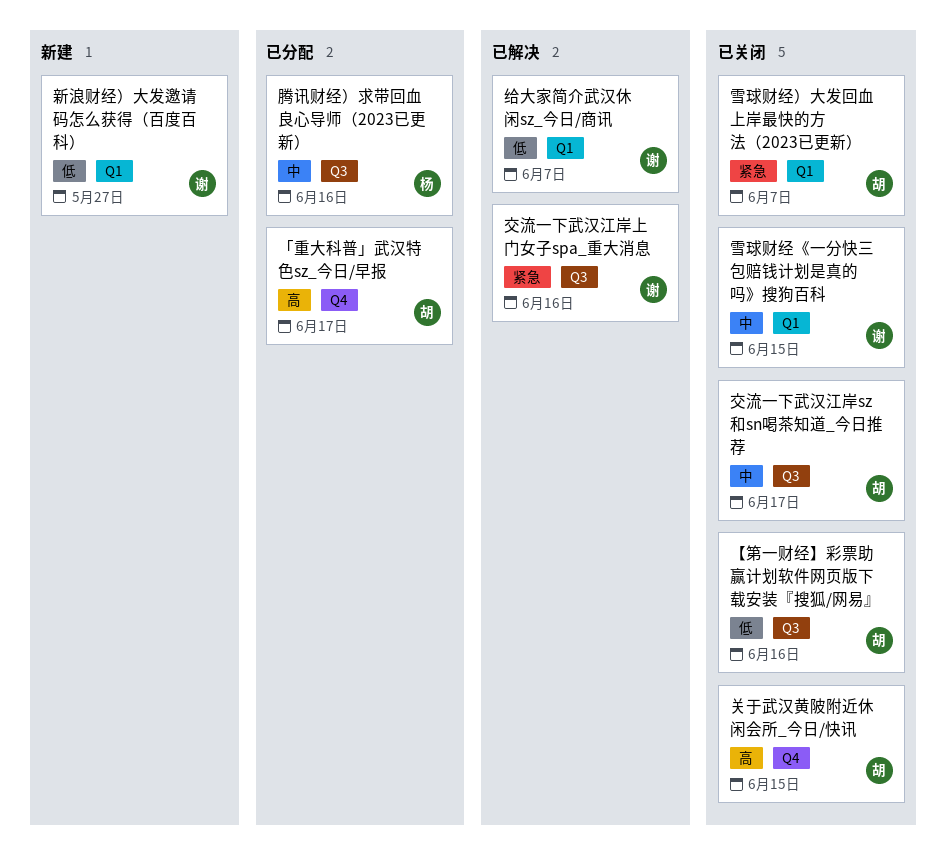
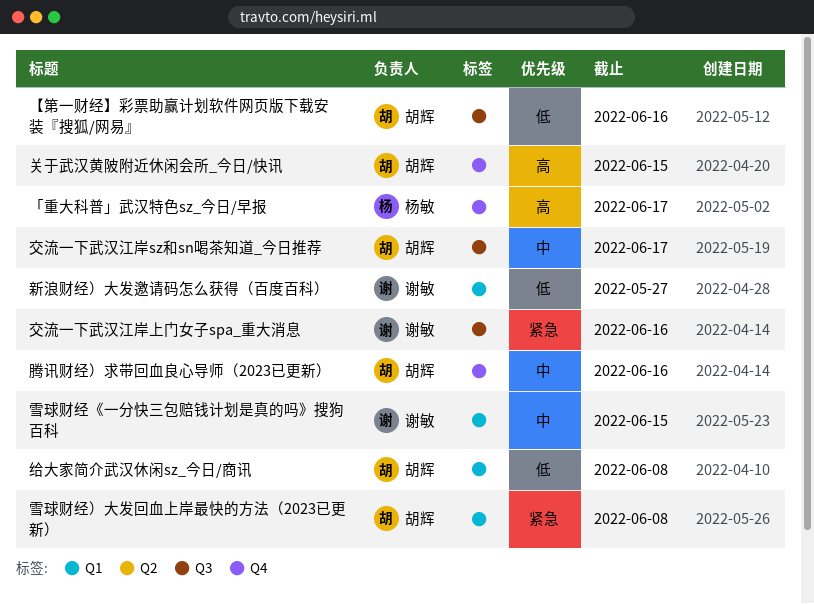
「重大科普」武汉特色sz_今日/早报, owner: 胡辉 -> 杨敏
给大家简介武汉休闲sz_今日/商讯, owner: 谢敏 -> 胡辉
给大家简介武汉休闲sz_今日/商讯, due: Jun 7 -> Jun 8
腾讯财经）求带回血良心导师（2023已更新）, owner: 杨敏 -> 胡辉
腾讯财经）求带回血良心导师（2023已更新）, label: Q3 -> Q4
雪球财经）大发回血上岸最快的方法（2023已更新）, due: Jun 7 -> Jun 8

